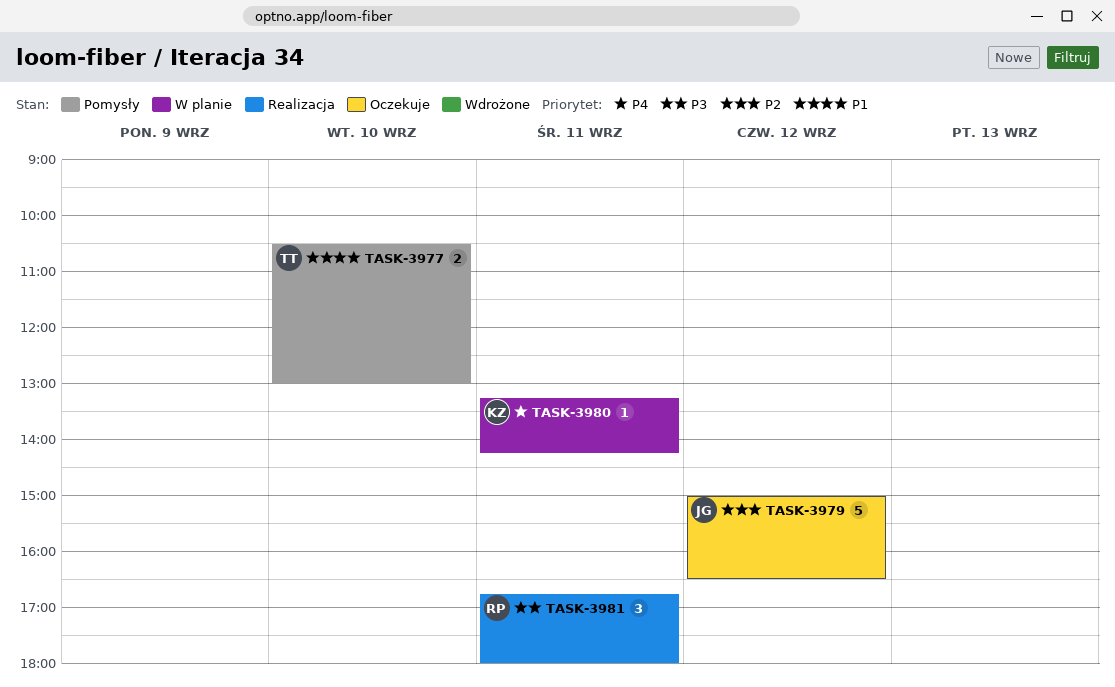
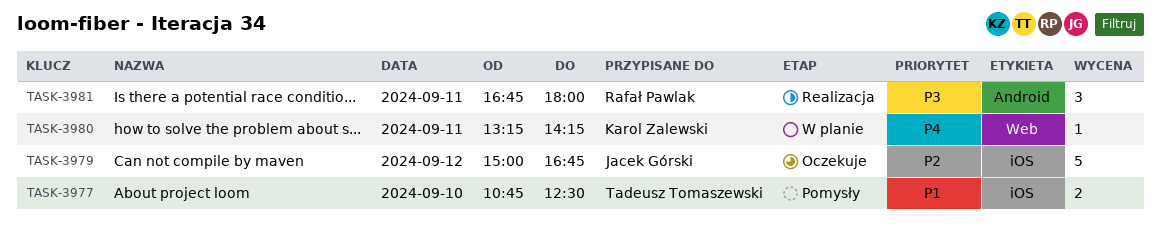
TASK-3977, begins: 10:30 -> 10:45
TASK-3977, ends: 13:00 -> 12:30
TASK-3979, ends: 16:30 -> 16:45

